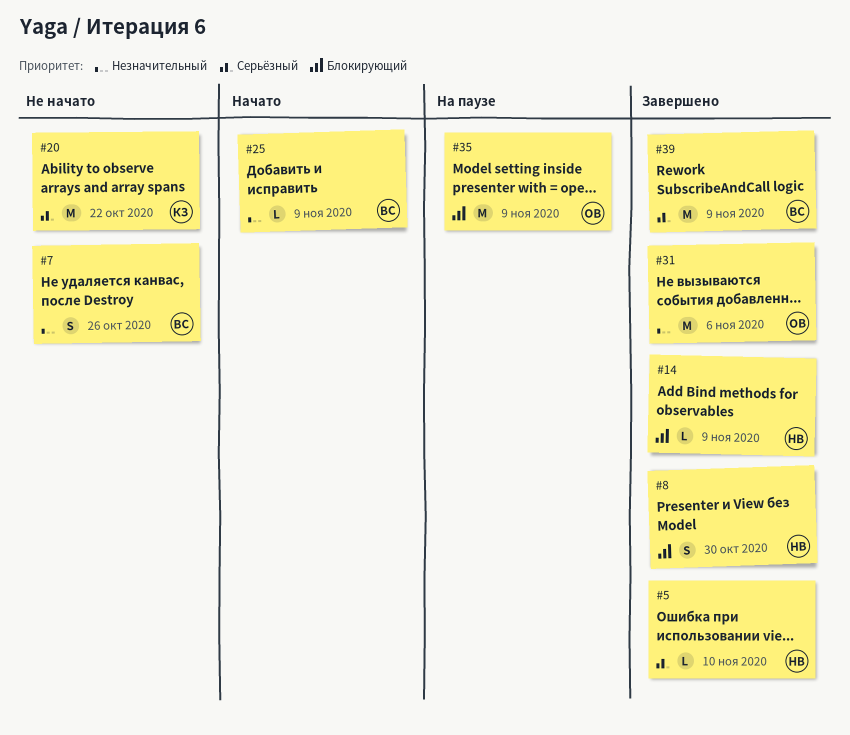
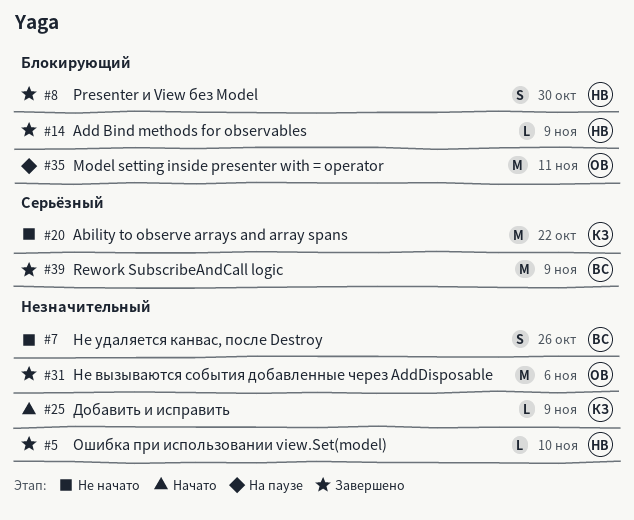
#5, priority: Серьёзный -> Незначительный
#25, owner: ВС -> КЗ
#35, due: Nov 9 -> Nov 11

